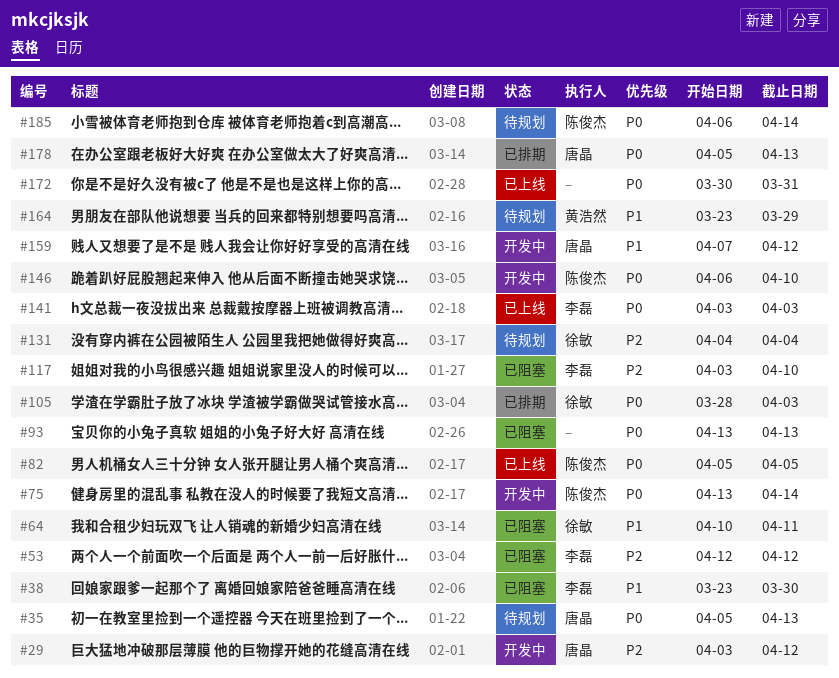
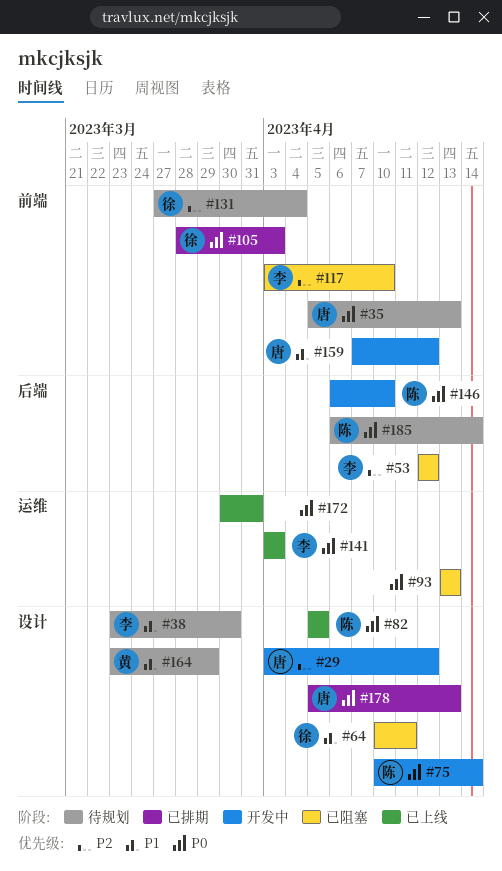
#38, status: 已阻塞 -> 待规划
#75, start: Apr 13 -> Apr 10
#131, start: Apr 4 -> Mar 27

